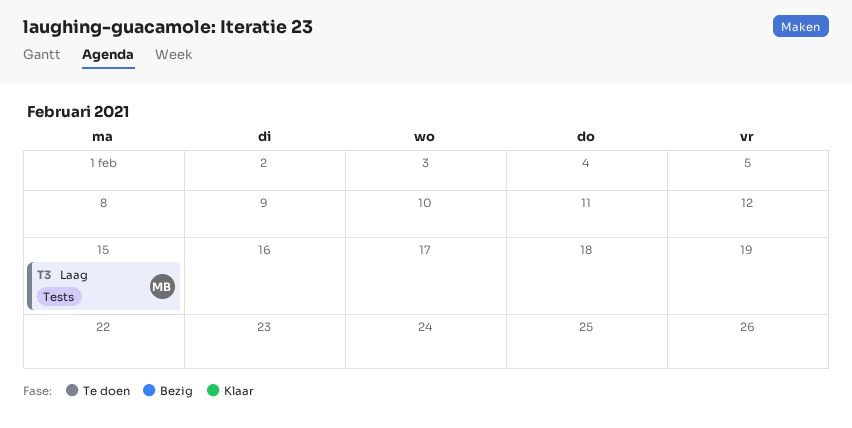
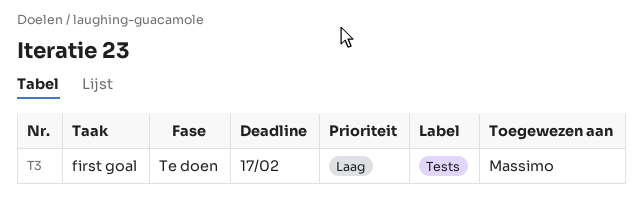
T3, due: Feb 15 -> Feb 17

